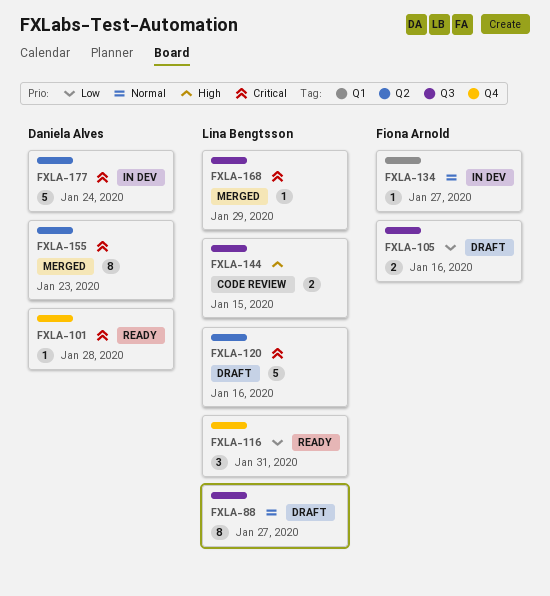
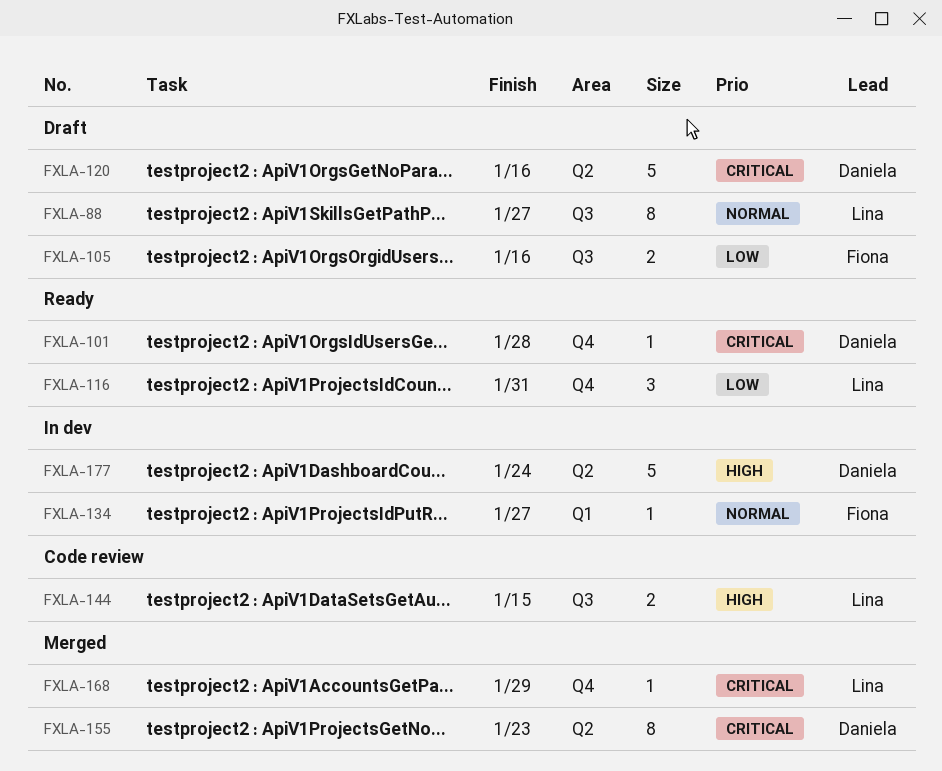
FXLA-120, owner: Lina Bengtsson -> Daniela Alves
FXLA-168, label: Q3 -> Q4
FXLA-177, priority: Critical -> High

